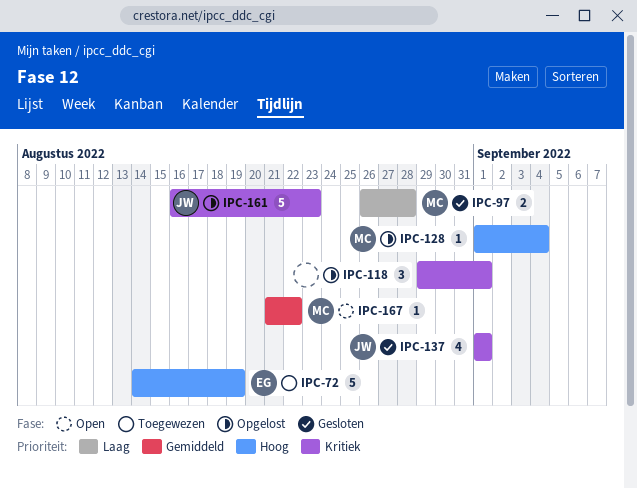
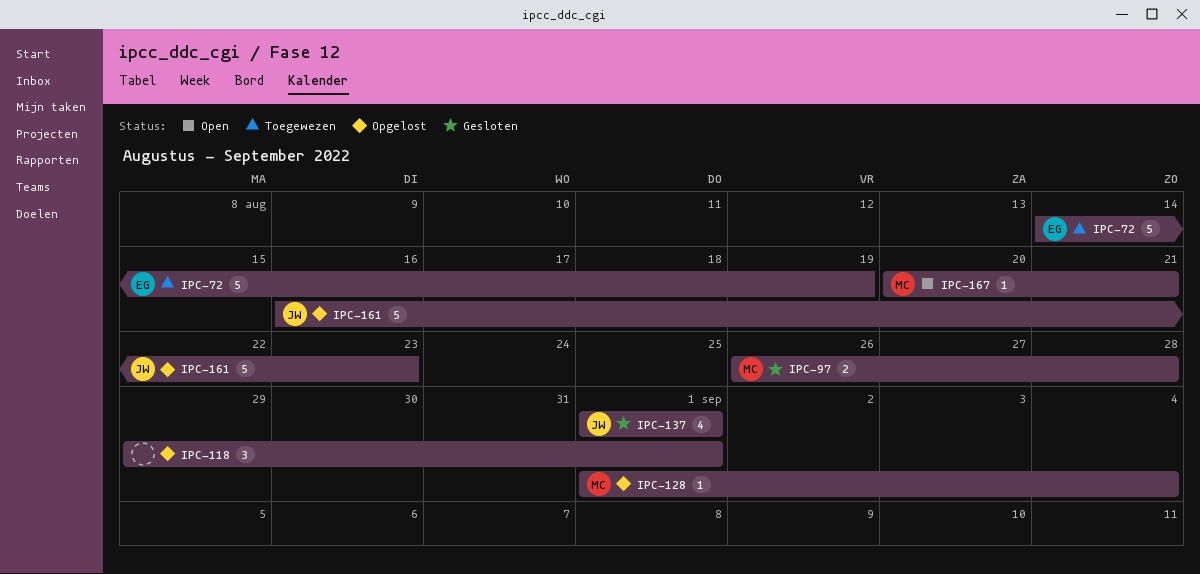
IPC-167, start: Aug 21 -> Aug 20
IPC-167, due: Aug 22 -> Aug 21

